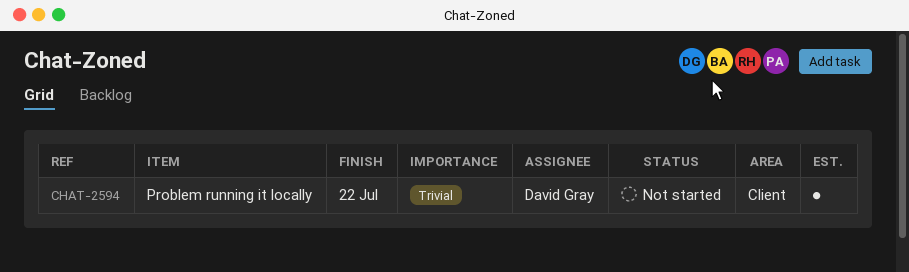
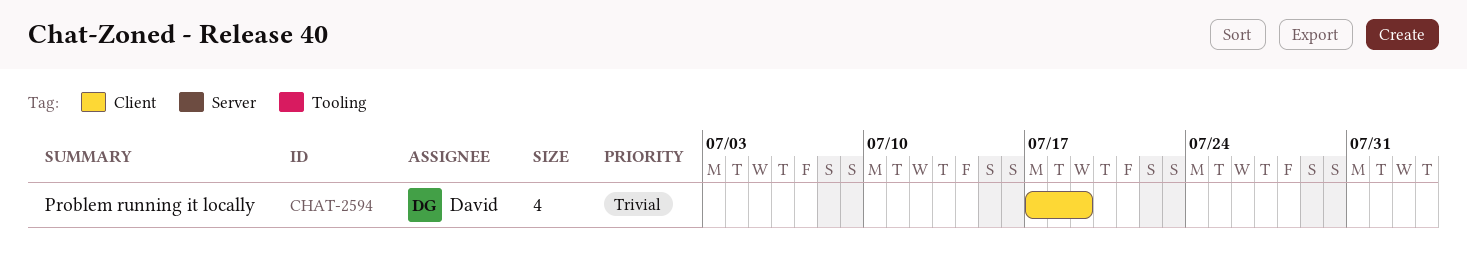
CHAT-2594, estimate: 1 -> 4
CHAT-2594, due: Jul 22 -> Jul 19

